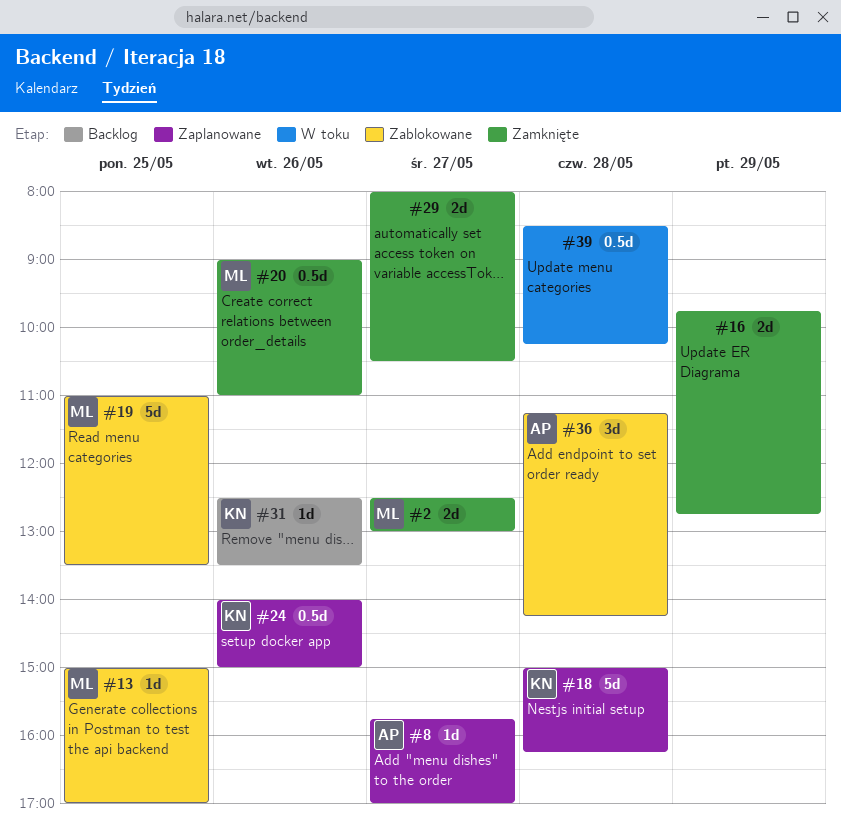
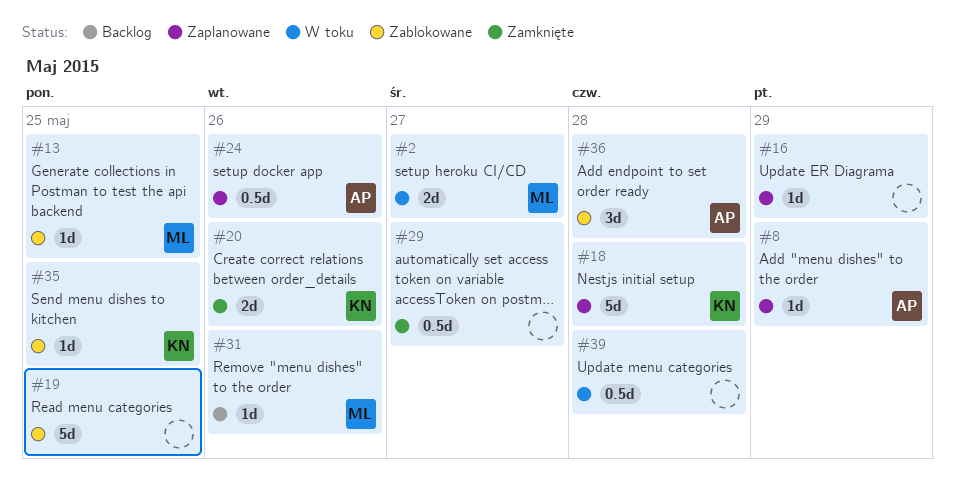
#2, status: Zamknięte -> W toku
#8, day: May 27 -> May 29
#16, status: Zamknięte -> Zaplanowane
#16, estimate: 2d -> 1d
#19, owner: ML -> none
#20, owner: ML -> KN
#20, estimate: 0.5d -> 2d
#24, owner: KN -> AP
#29, estimate: 2d -> 0.5d
#31, owner: KN -> ML
#35: none -> present

